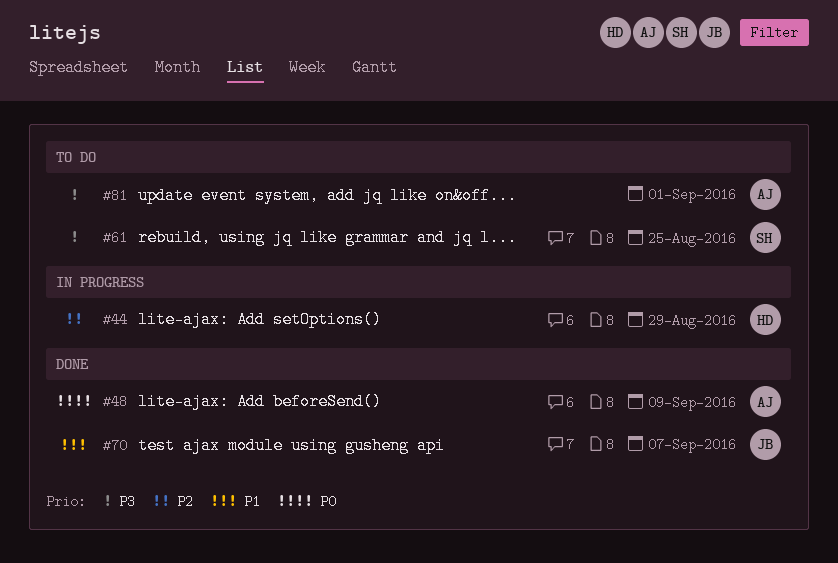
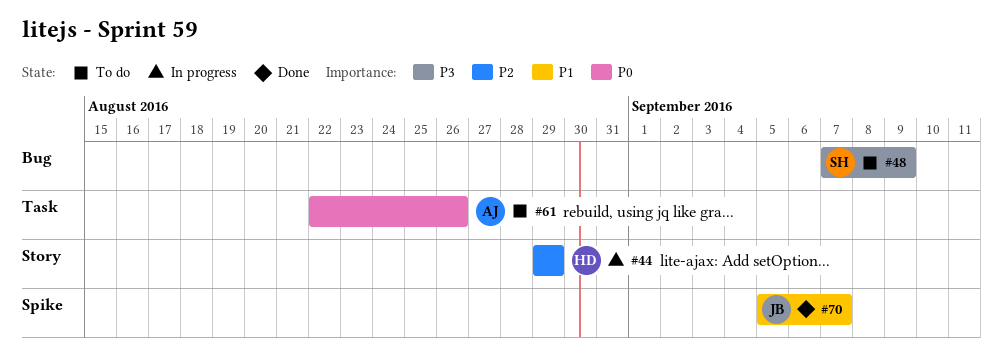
#48, status: Done -> To do
#48, owner: AJ -> SH
#48, priority: P0 -> P3
#61, owner: SH -> AJ
#61, priority: P3 -> P0
#61, due: Aug 25 -> Aug 26
#81: present -> none

